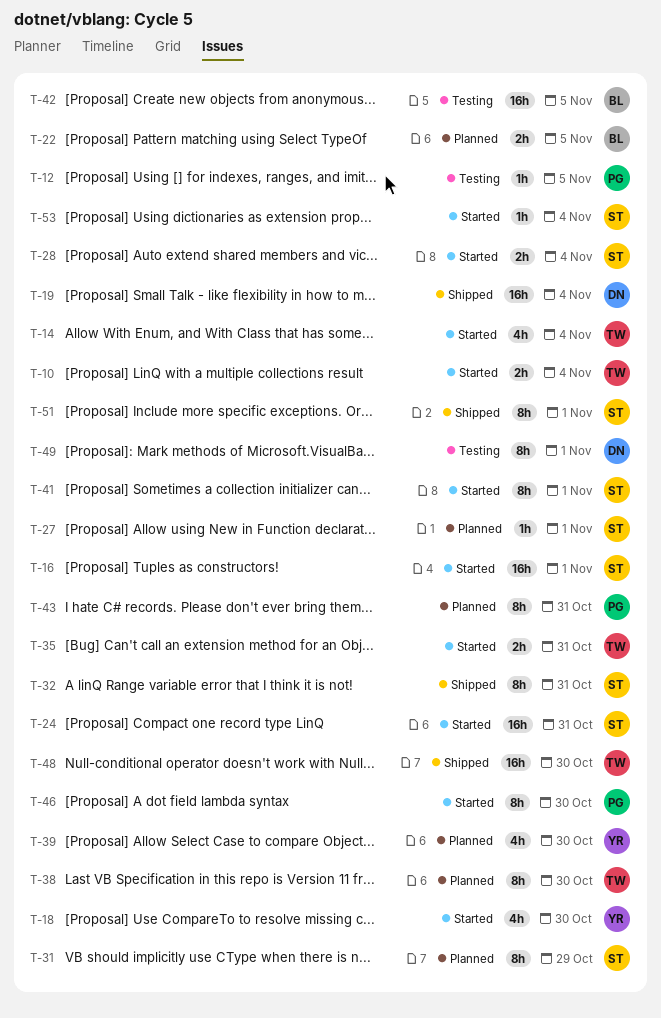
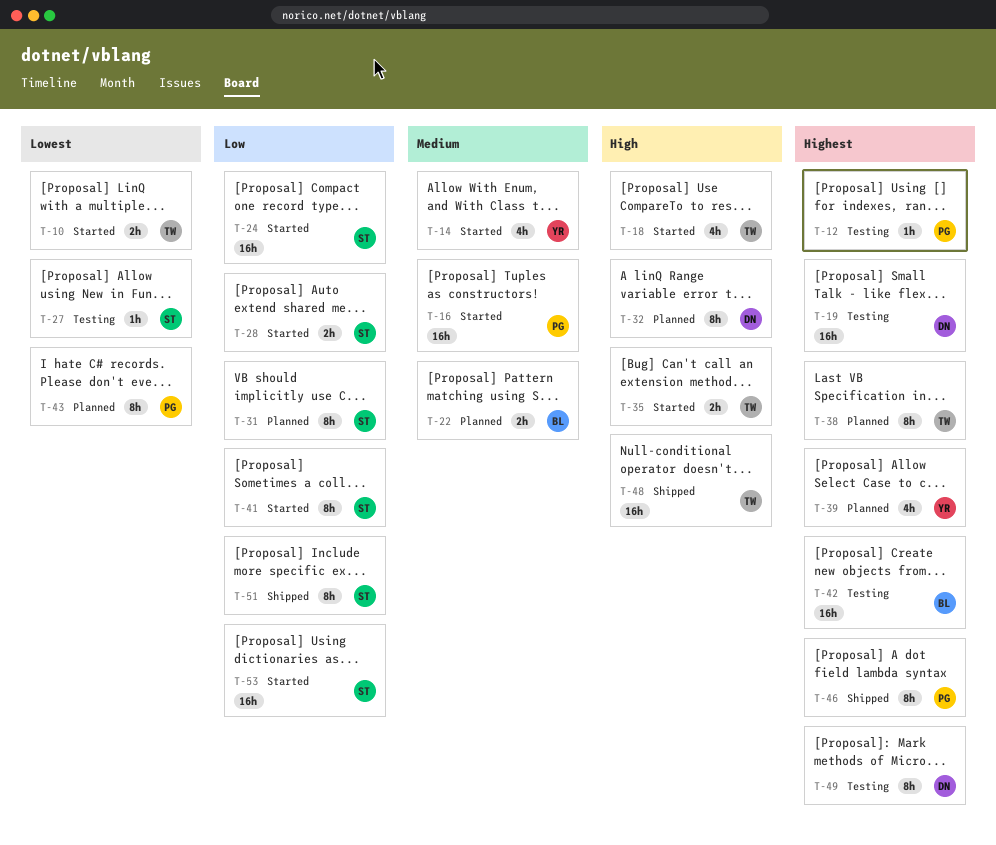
T-14, owner: TW -> YR
T-16, owner: ST -> PG
T-18, owner: YR -> TW
T-19, status: Shipped -> Testing
T-27, status: Planned -> Testing
T-32, status: Shipped -> Planned
T-32, owner: ST -> DN
T-46, status: Started -> Shipped
T-53, estimate: 1h -> 16h

